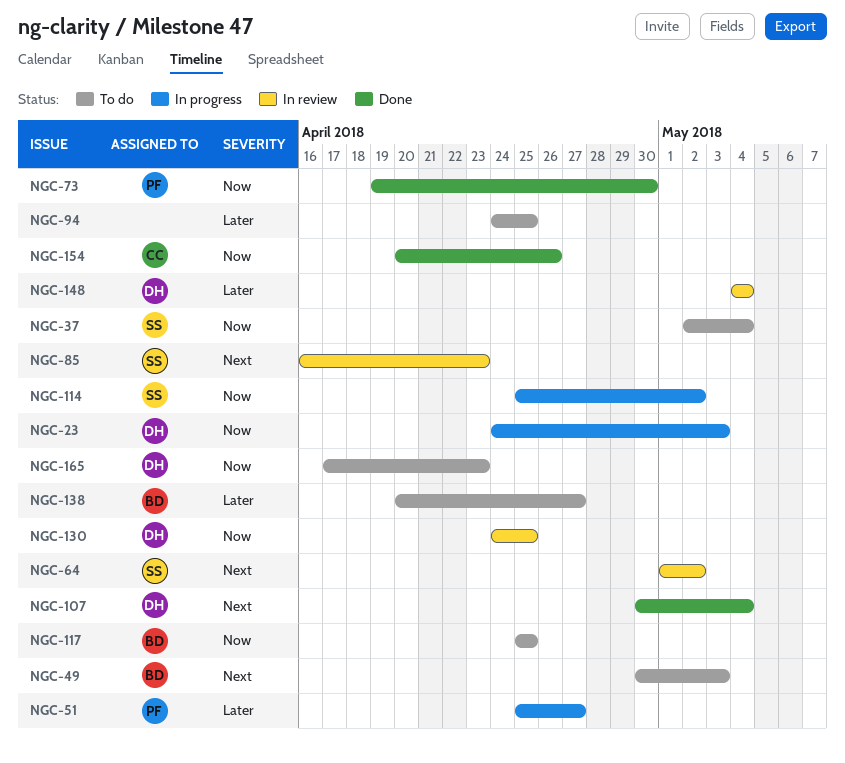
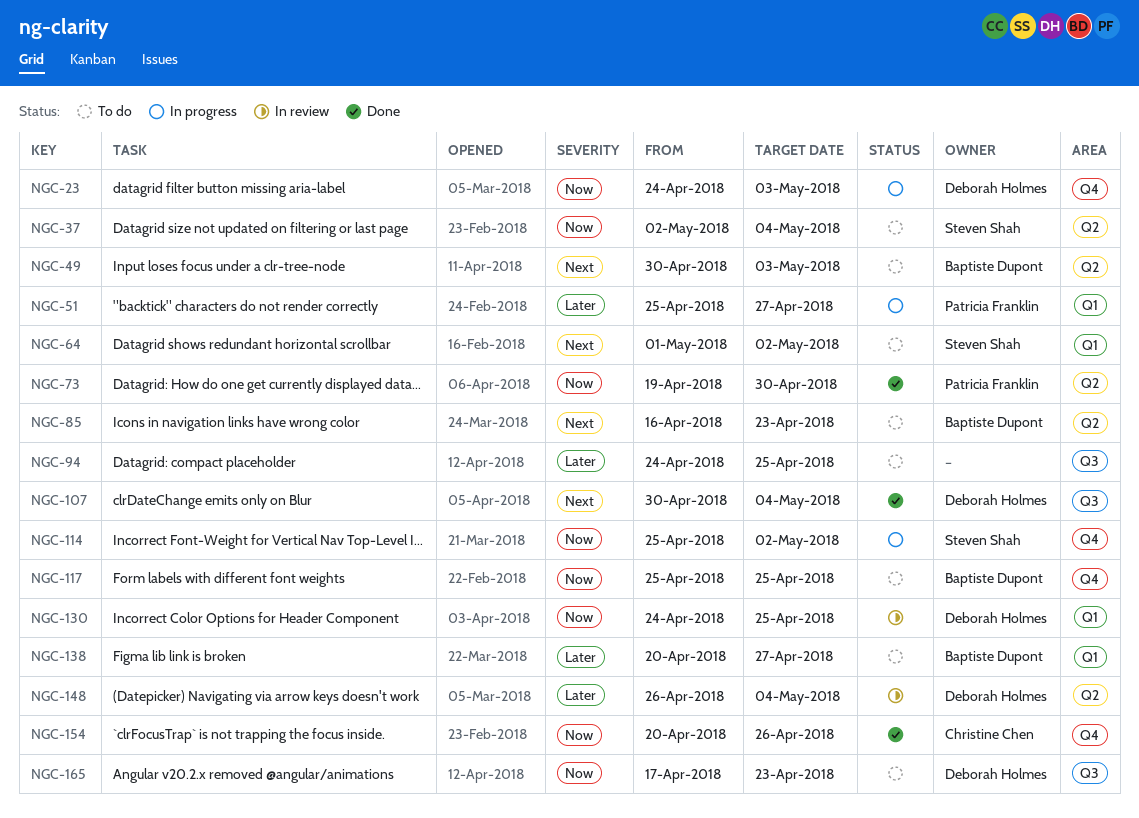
NGC-64, status: In review -> To do
NGC-85, status: In review -> To do
NGC-85, owner: Steven Shah -> Baptiste Dupont
NGC-148, start: May 4 -> Apr 26

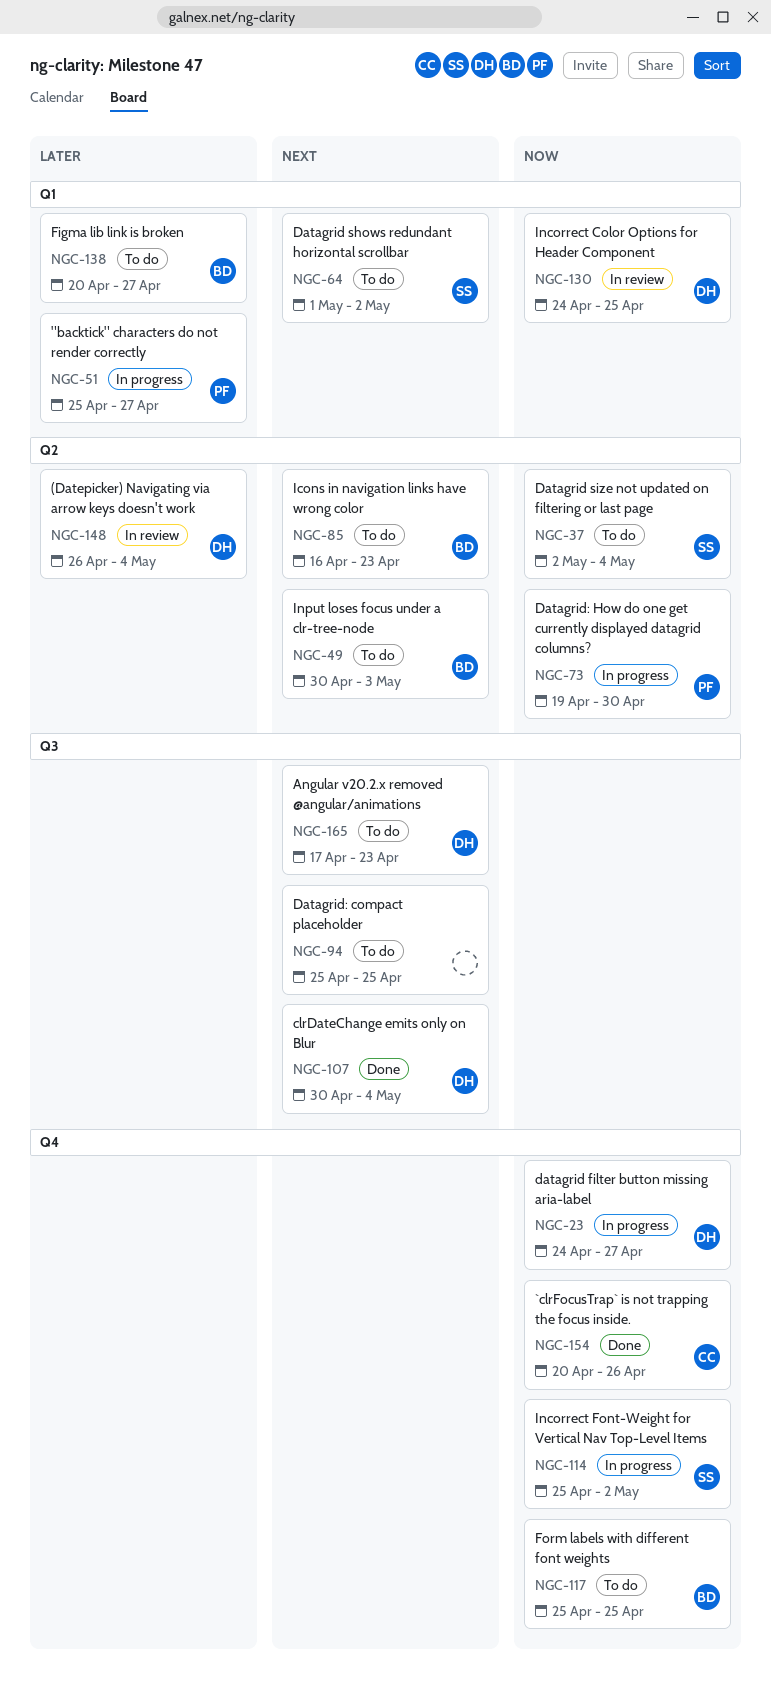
NGC-23, due: May 3 -> Apr 27
NGC-73, status: Done -> In progress
NGC-94, priority: Later -> Next
NGC-94, start: Apr 24 -> Apr 25
NGC-165, priority: Now -> Next

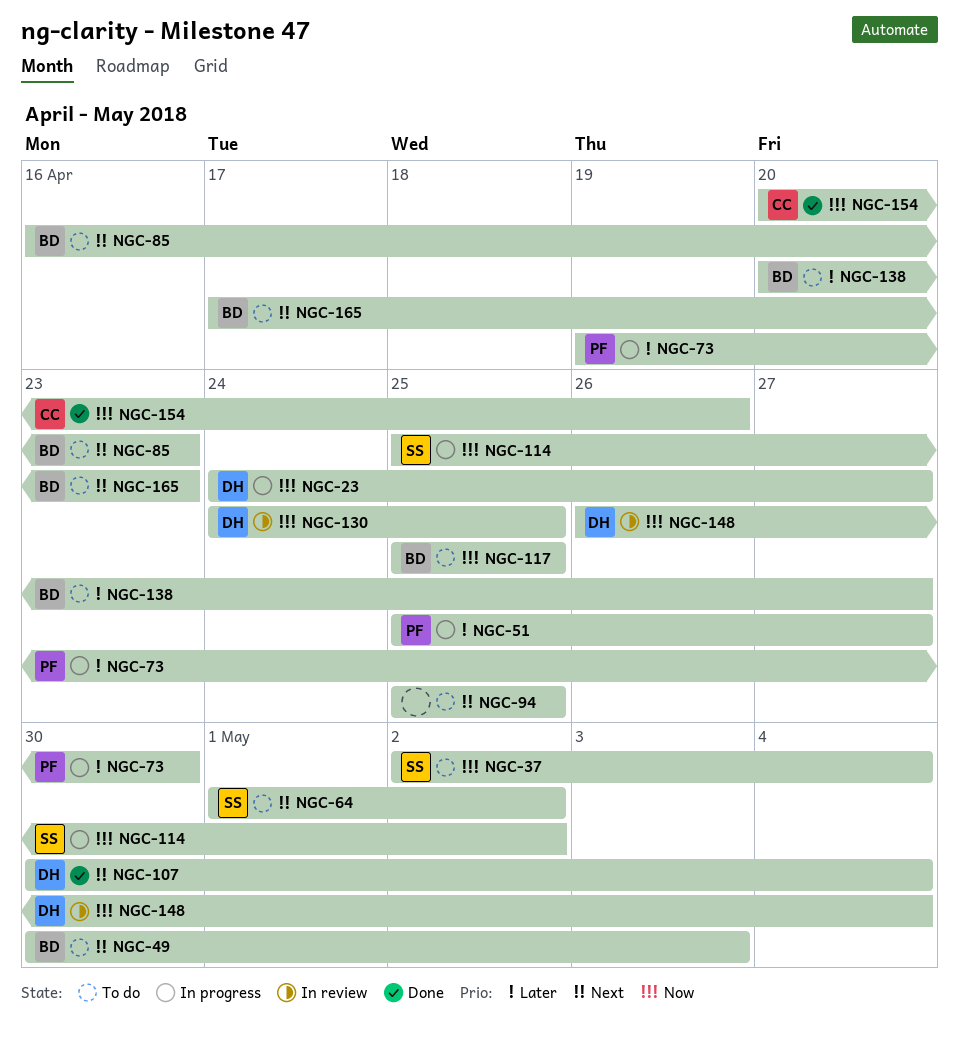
NGC-73, priority: Now -> Later
NGC-148, priority: Later -> Now
NGC-165, owner: DH -> BD

